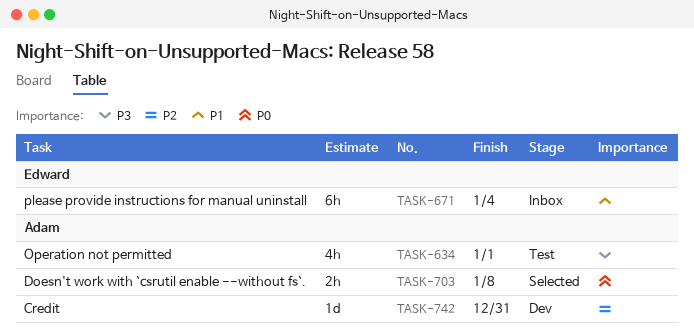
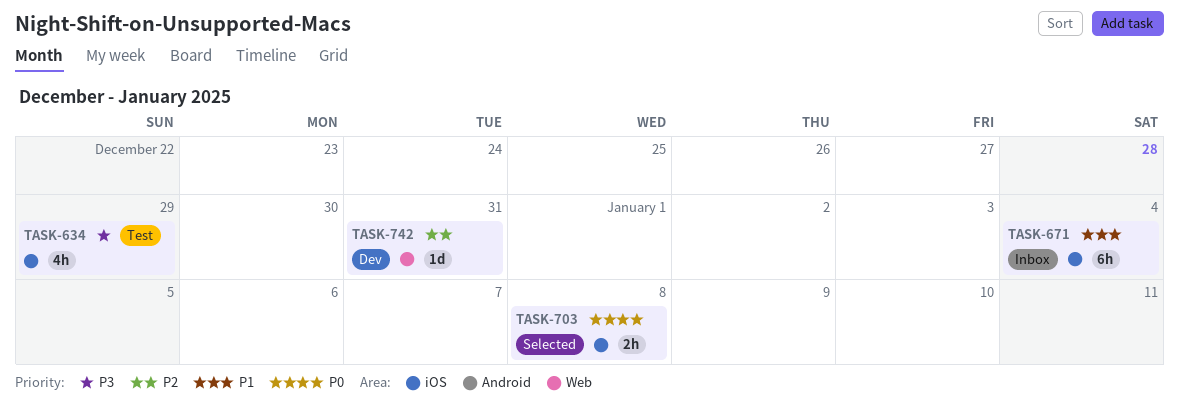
TASK-634, due: Jan 1 -> Dec 29

